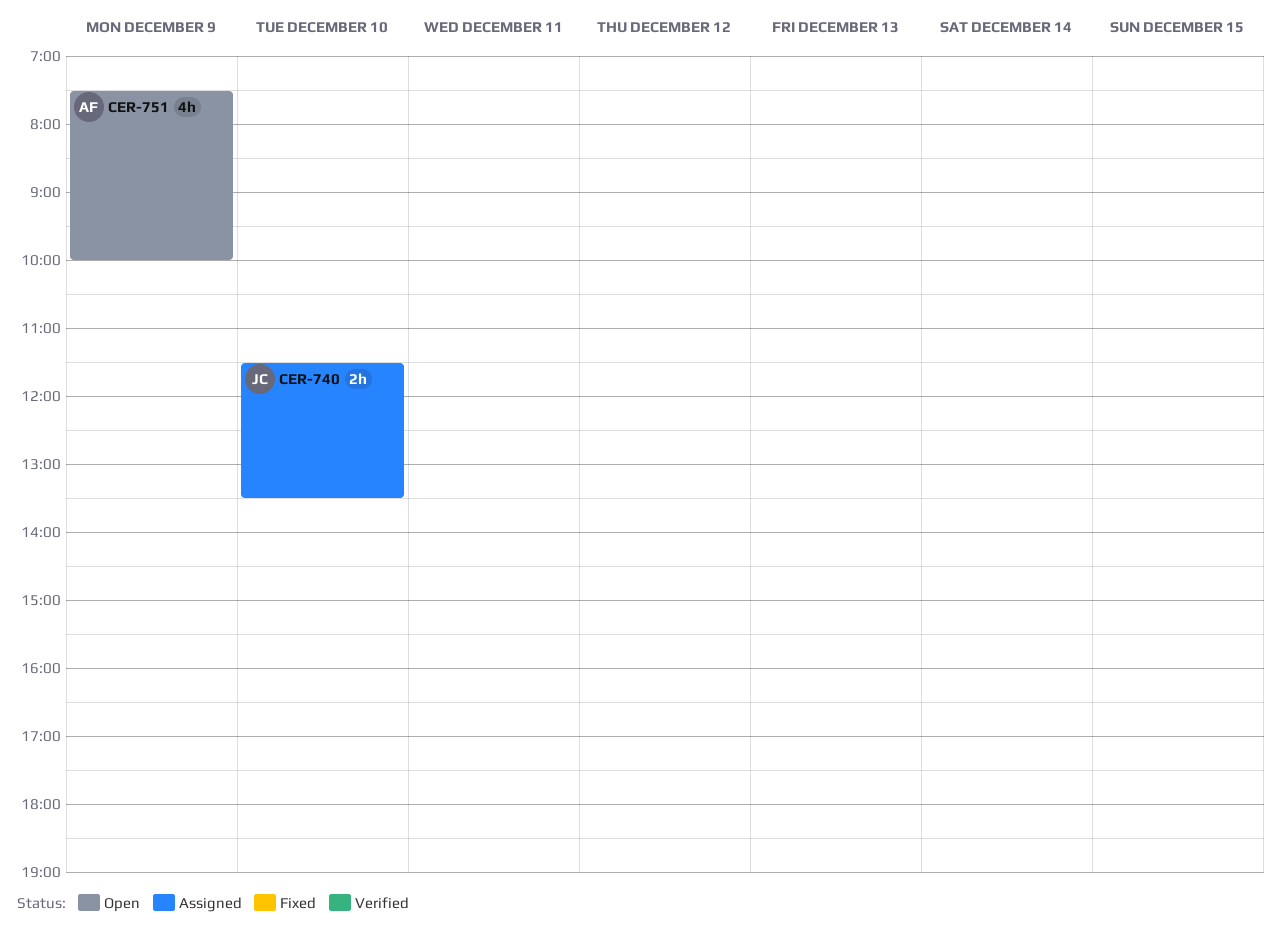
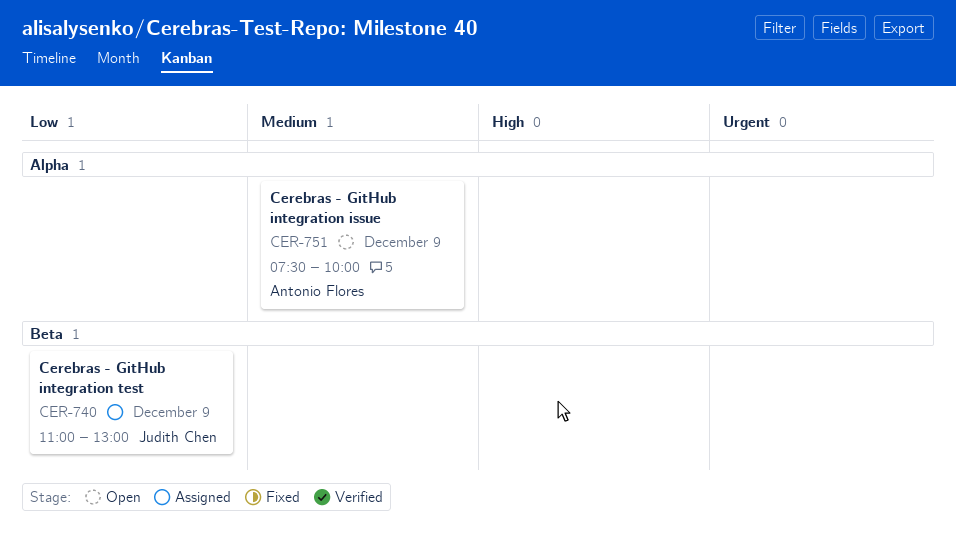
CER-740, day: Dec 10 -> Dec 9
CER-740, begins: 11:30 -> 11:00
CER-740, ends: 13:30 -> 13:00

